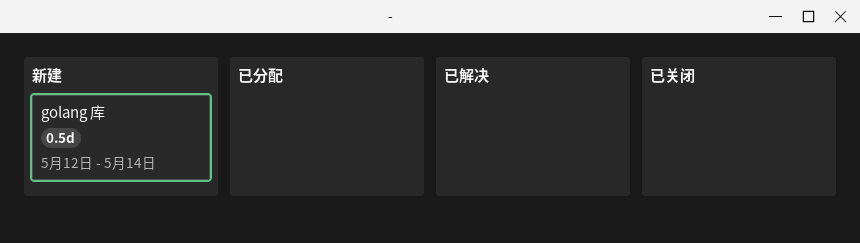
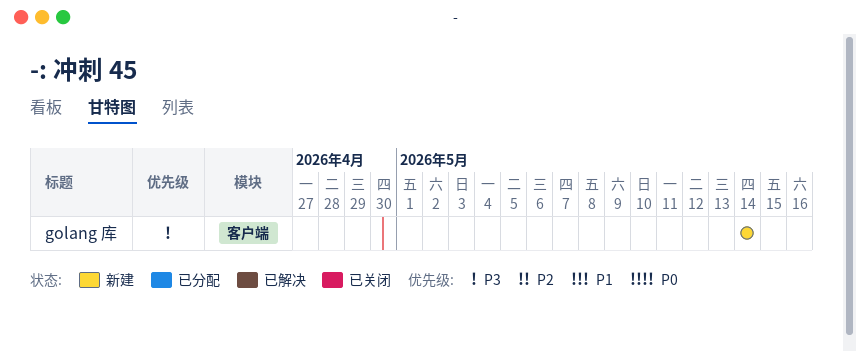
golang 库, start: May 12 -> May 14

